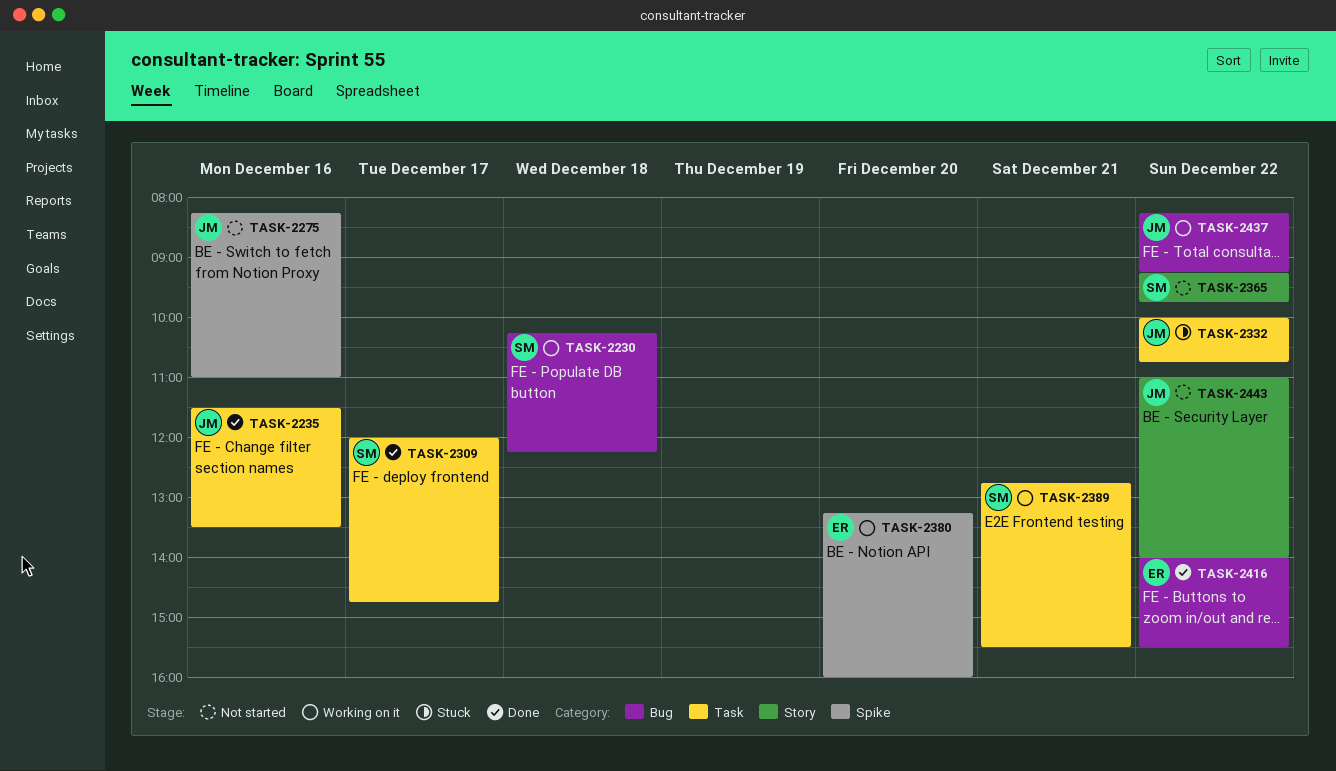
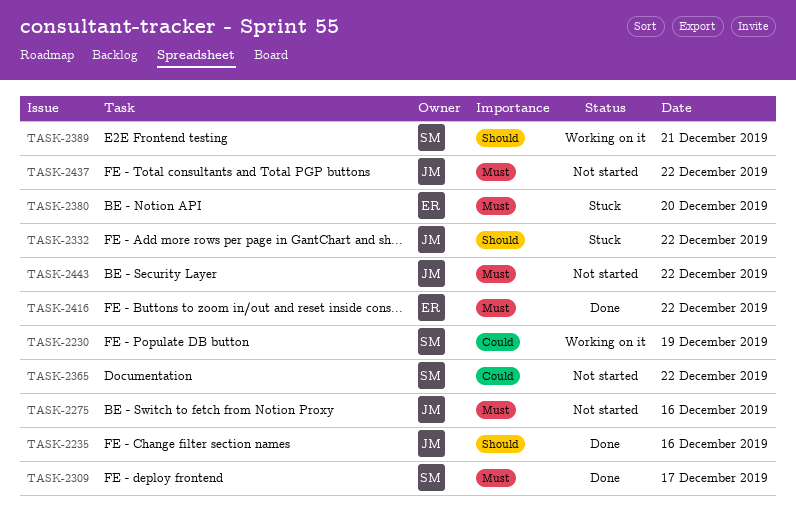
TASK-2230, day: Dec 18 -> Dec 19
TASK-2380, status: Working on it -> Stuck
TASK-2437, status: Working on it -> Not started

